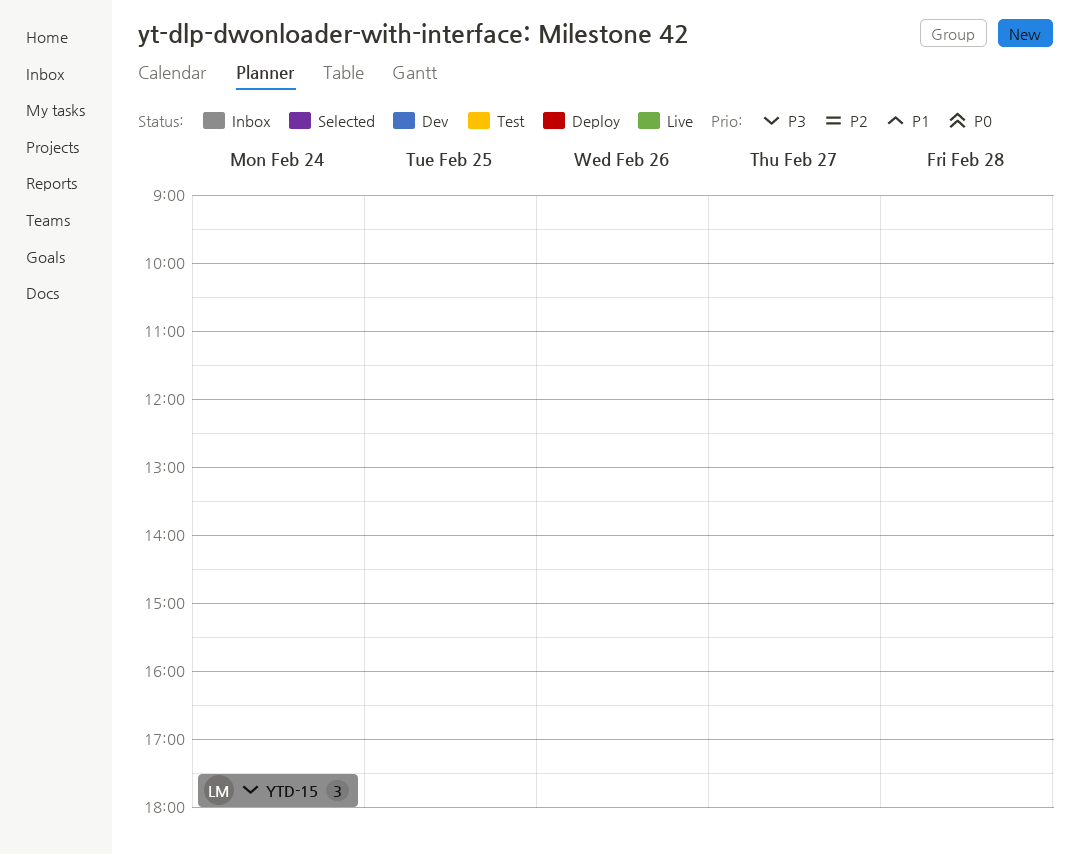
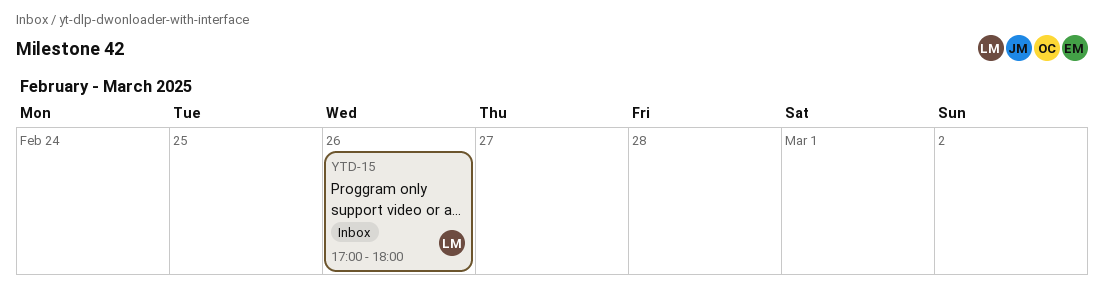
YTD-15, day: Feb 24 -> Feb 26
YTD-15, begins: 17:30 -> 17:00

